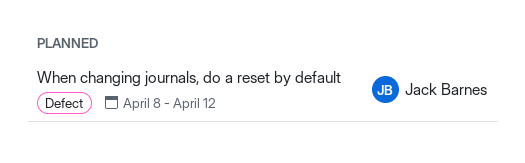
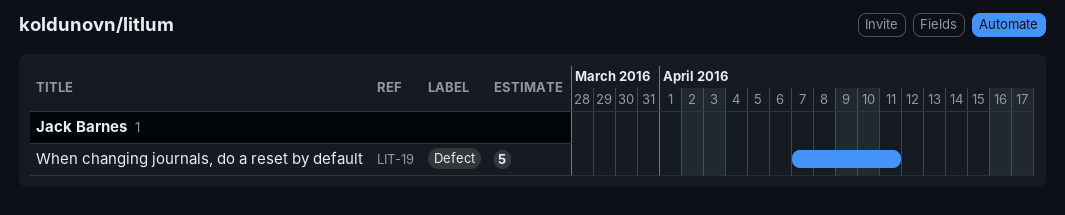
When changing journals, do a reset by default, start: Apr 8 -> Apr 7
When changing journals, do a reset by default, due: Apr 12 -> Apr 11

